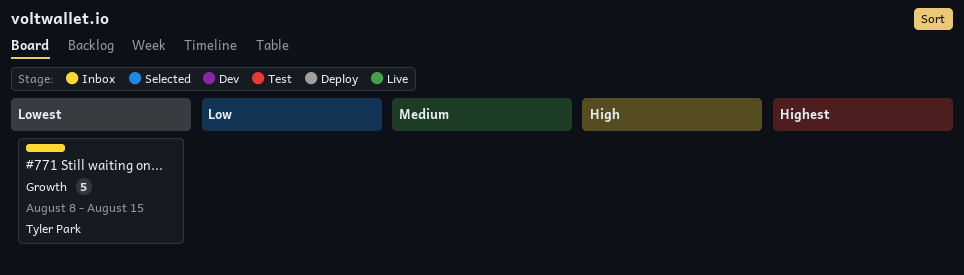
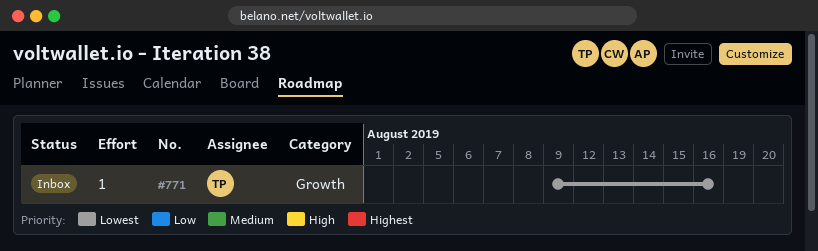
#771, estimate: 5 -> 1
#771, start: Aug 8 -> Aug 9
#771, due: Aug 15 -> Aug 16

